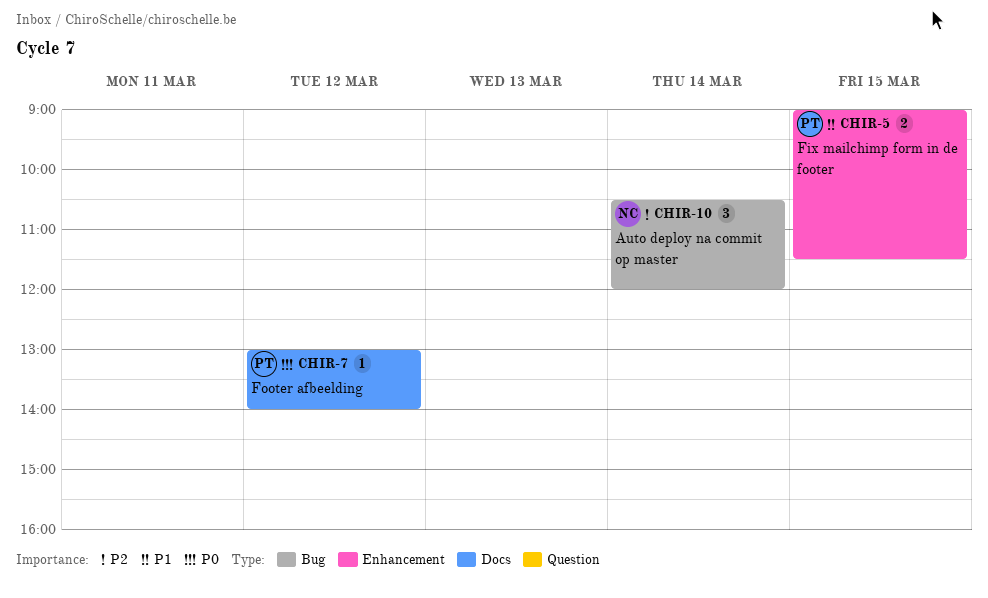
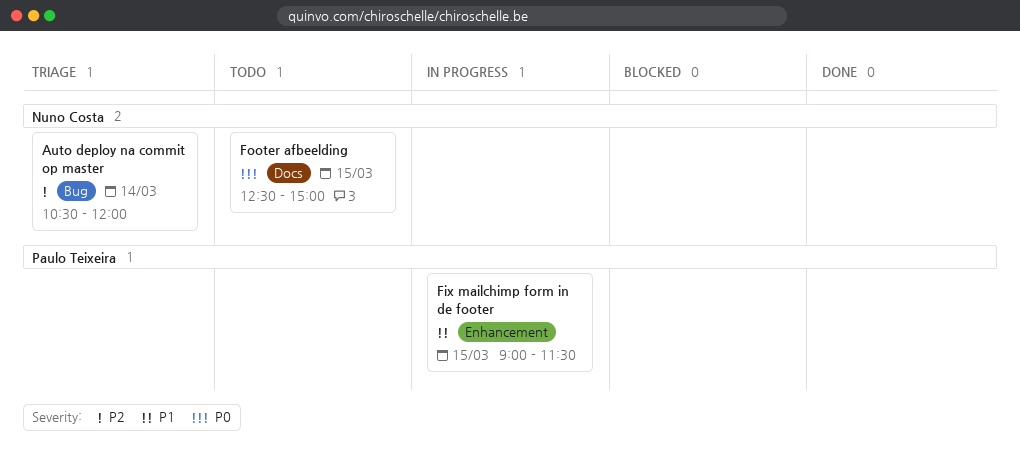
Footer afbeelding, owner: Paulo Teixeira -> Nuno Costa
Footer afbeelding, day: Mar 12 -> Mar 15
Footer afbeelding, begins: 13:00 -> 12:30
Footer afbeelding, ends: 14:00 -> 15:00

